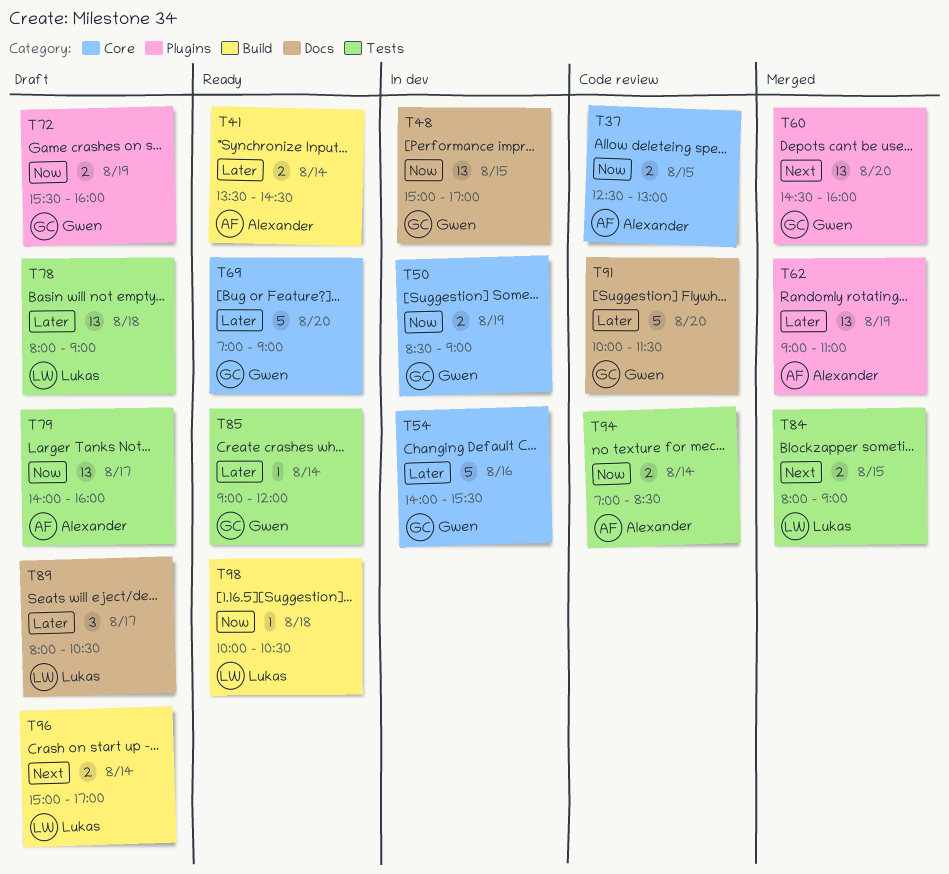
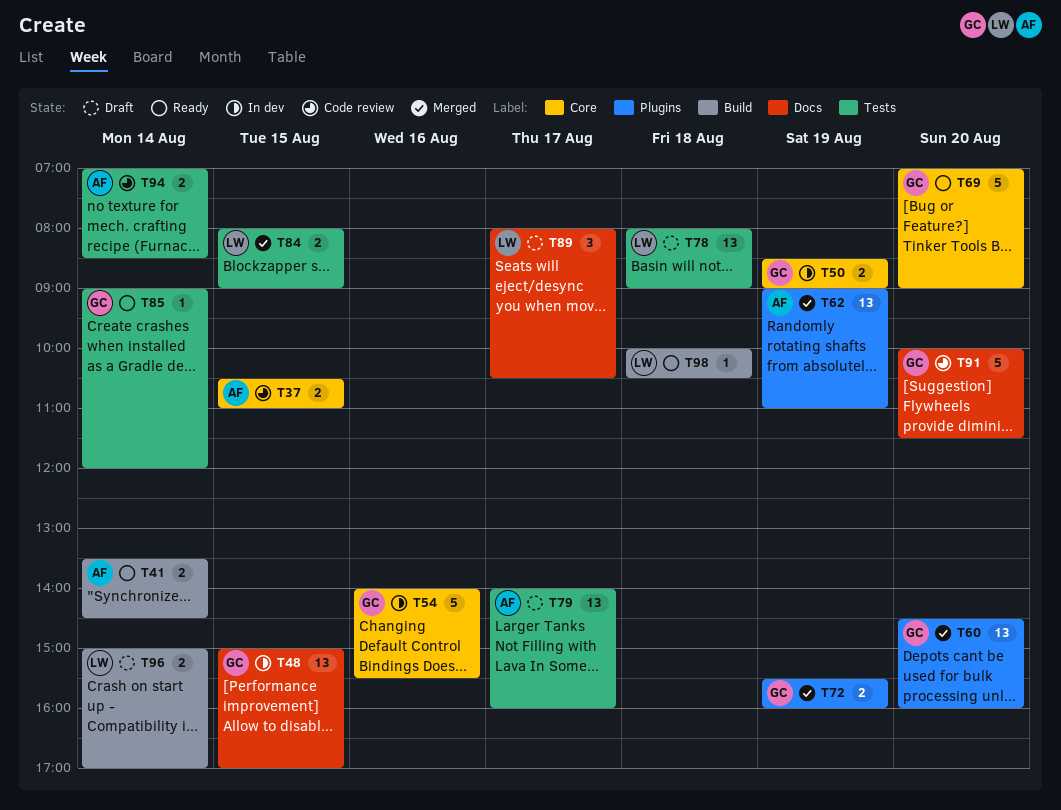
T37, begins: 12:30 -> 10:30
T37, ends: 13:00 -> 11:00
T72, status: Draft -> Merged

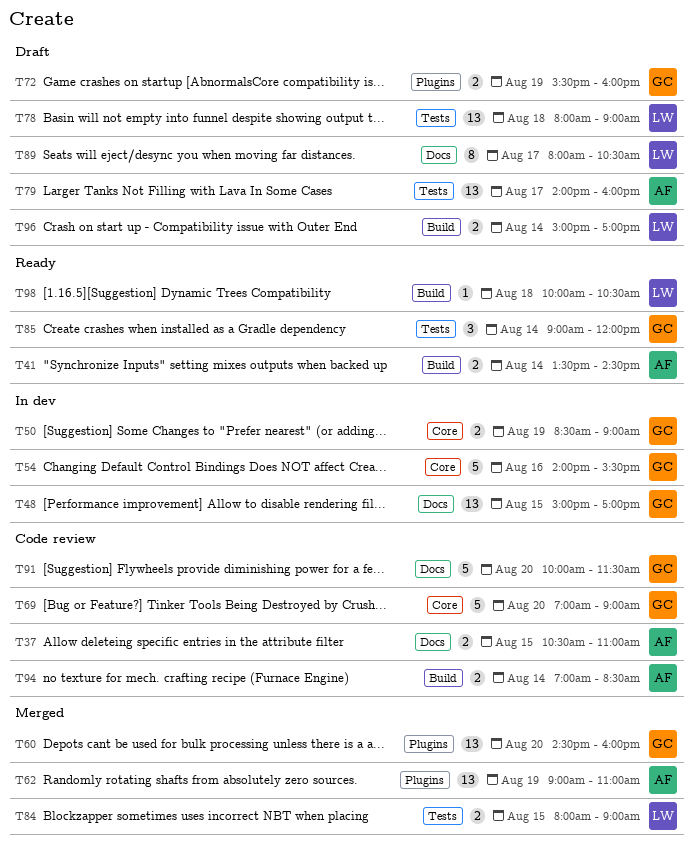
T37, label: Core -> Docs
T69, status: Ready -> Code review
T72, status: Merged -> Draft
T85, estimate: 1 -> 3
T89, estimate: 3 -> 8
T94, label: Tests -> Build

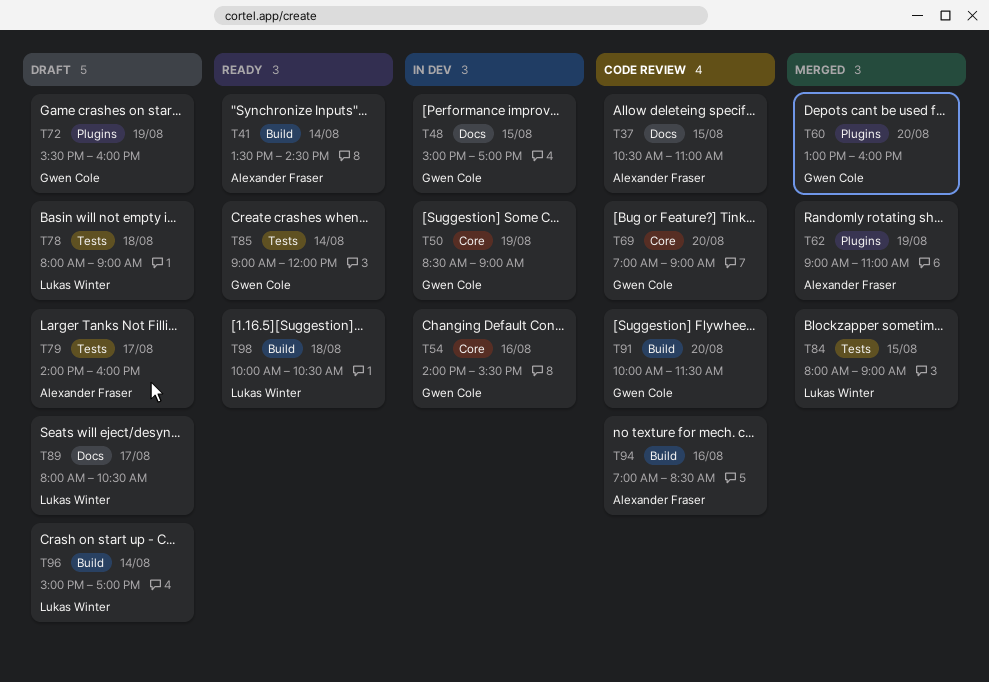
T60, begins: 14:30 -> 13:00
T91, label: Docs -> Build
T94, day: Aug 14 -> Aug 16

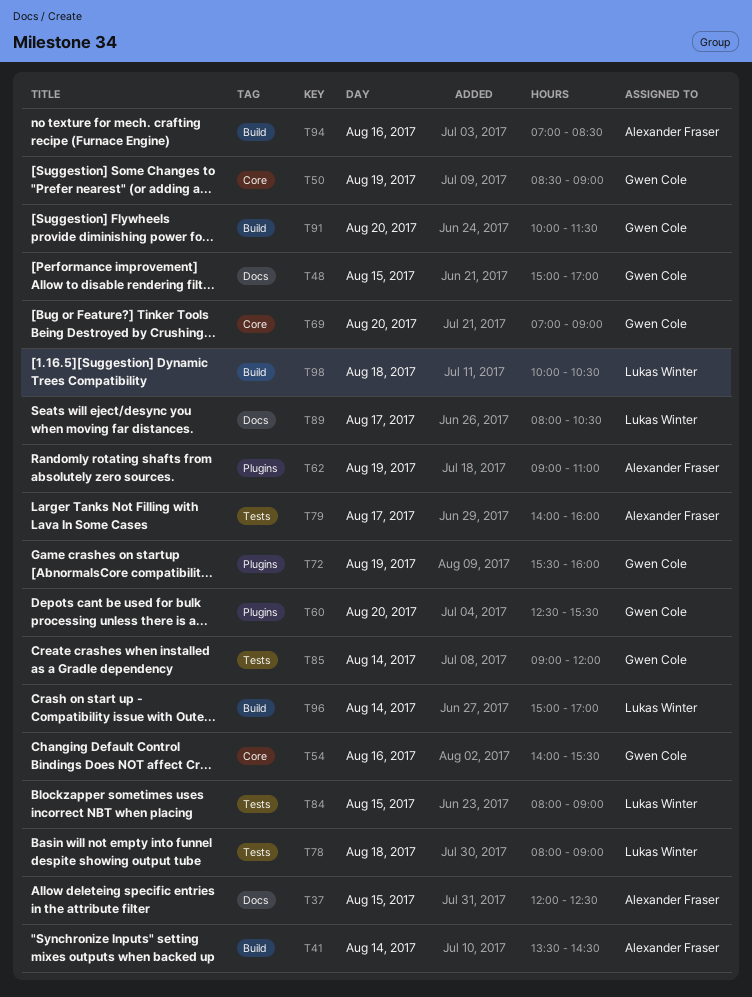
T37, begins: 10:30 -> 12:00
T37, ends: 11:00 -> 12:30
T60, begins: 13:00 -> 12:30
T60, ends: 16:00 -> 15:30

